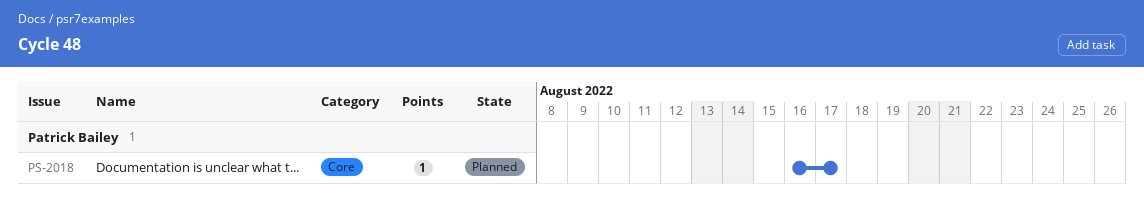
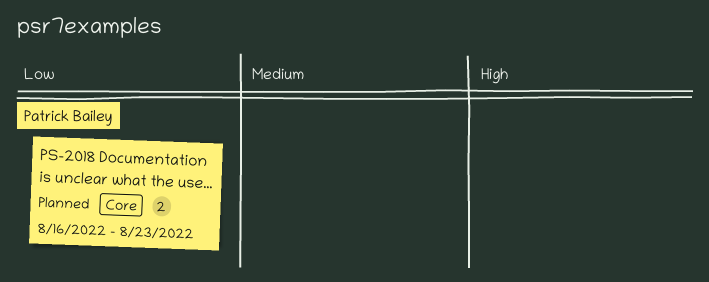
PS-2018, estimate: 1 -> 2
PS-2018, due: Aug 17 -> Aug 23

